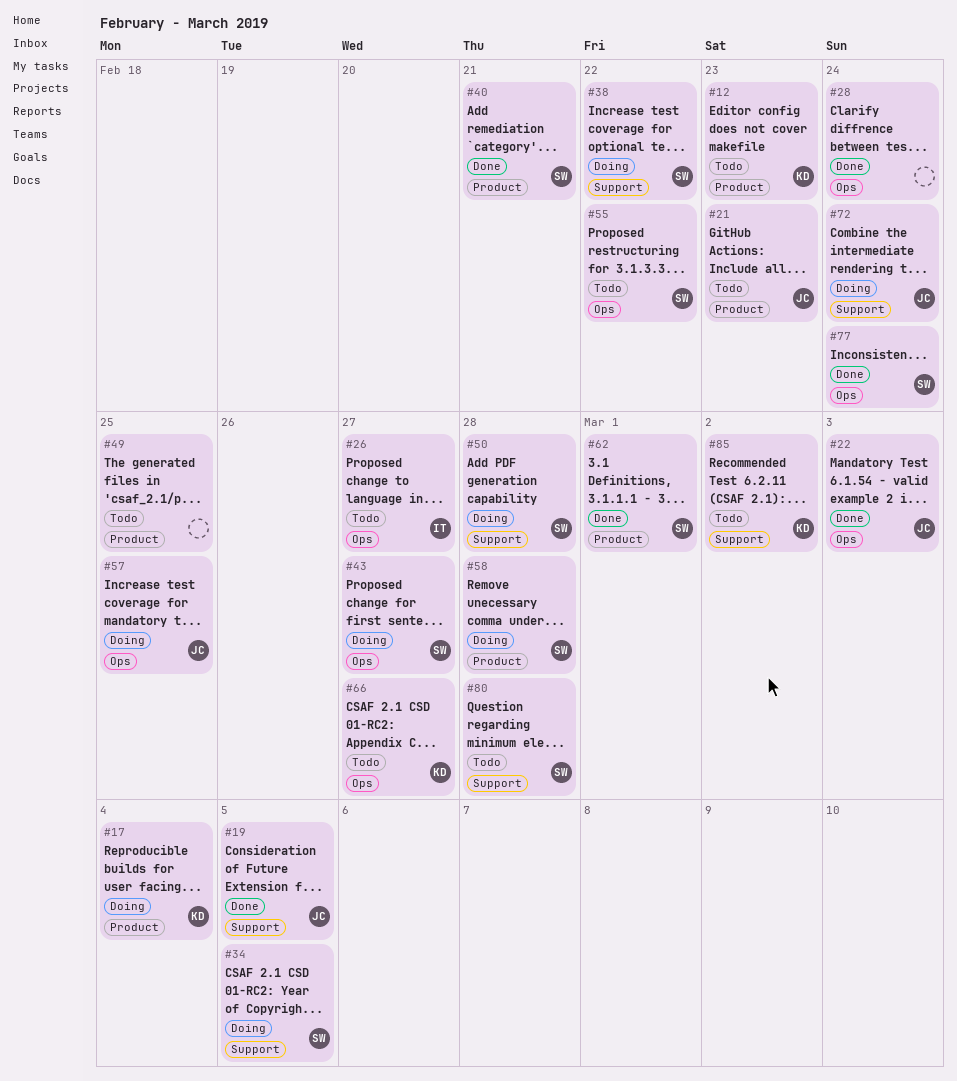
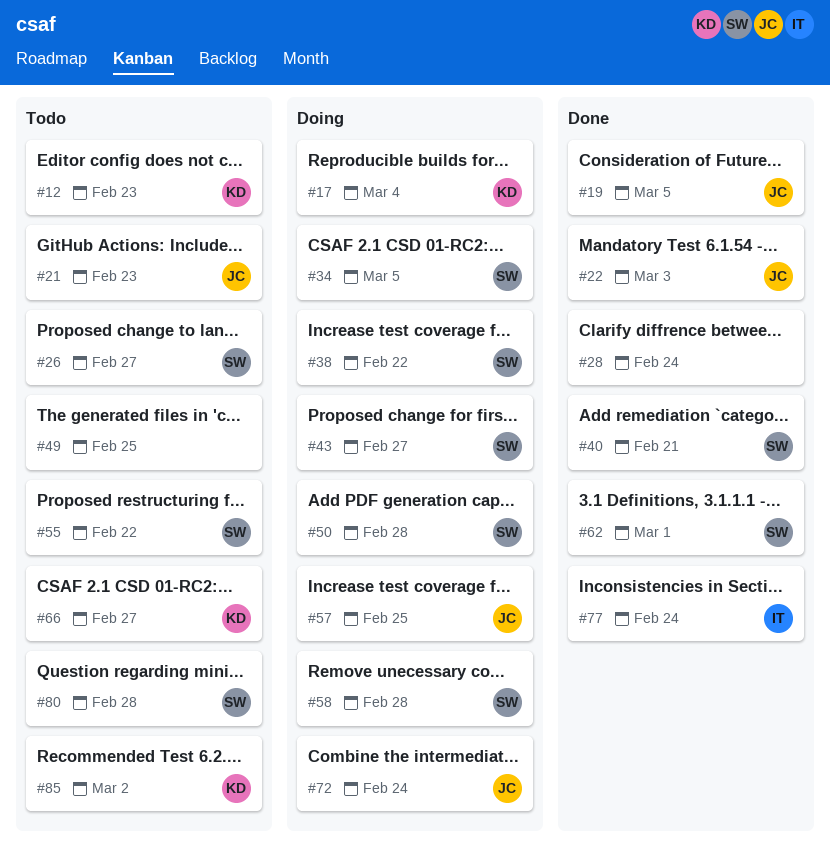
#26, owner: IT -> SW
#77, owner: SW -> IT

